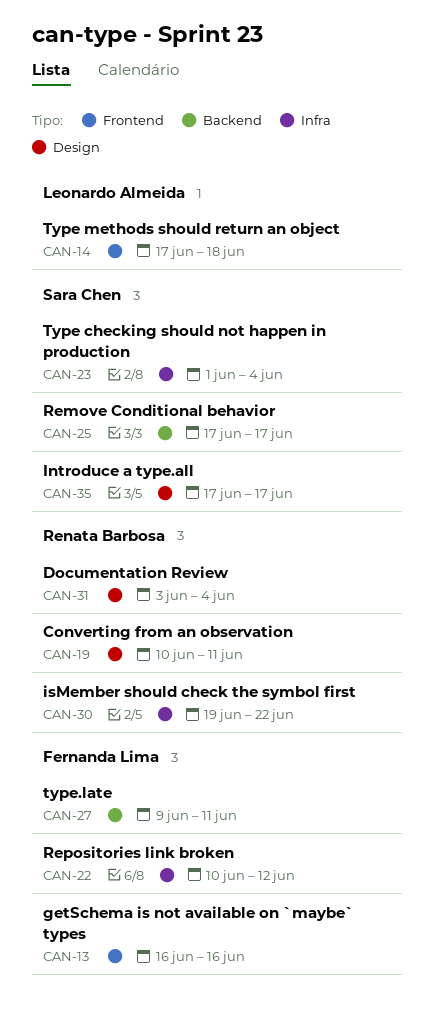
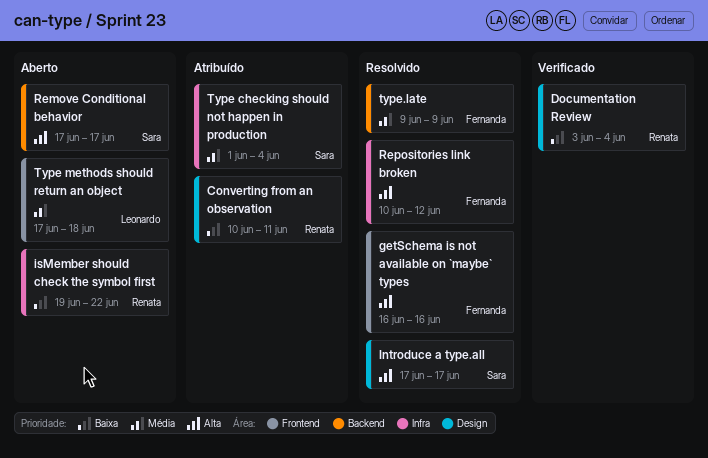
type.late, due: Jun 11 -> Jun 9

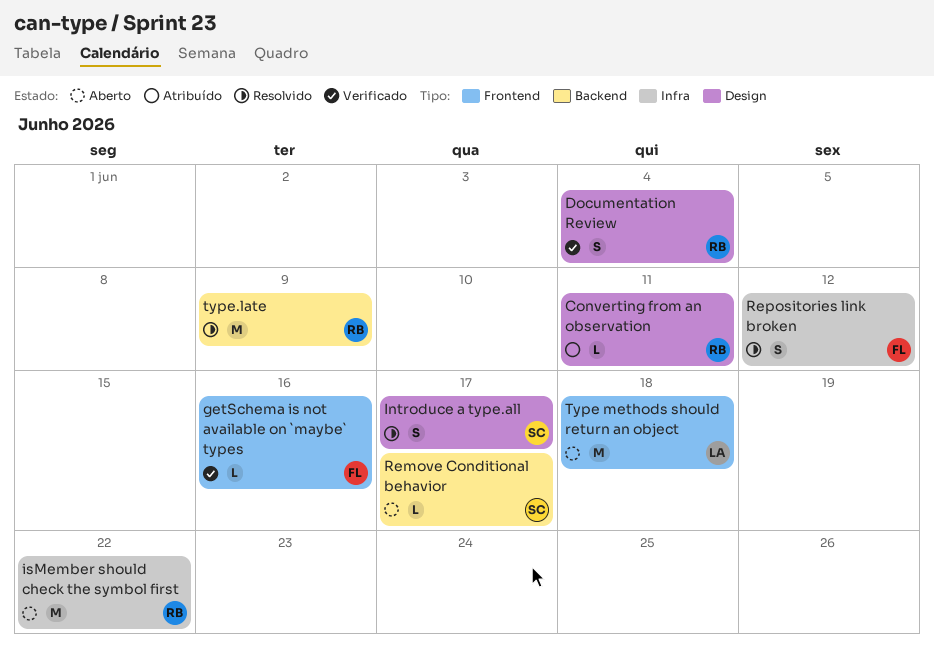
getSchema is not available on `maybe` types, status: Resolvido -> Verificado
Type checking should not happen in production: present -> none
type.late, owner: Fernanda -> Renata

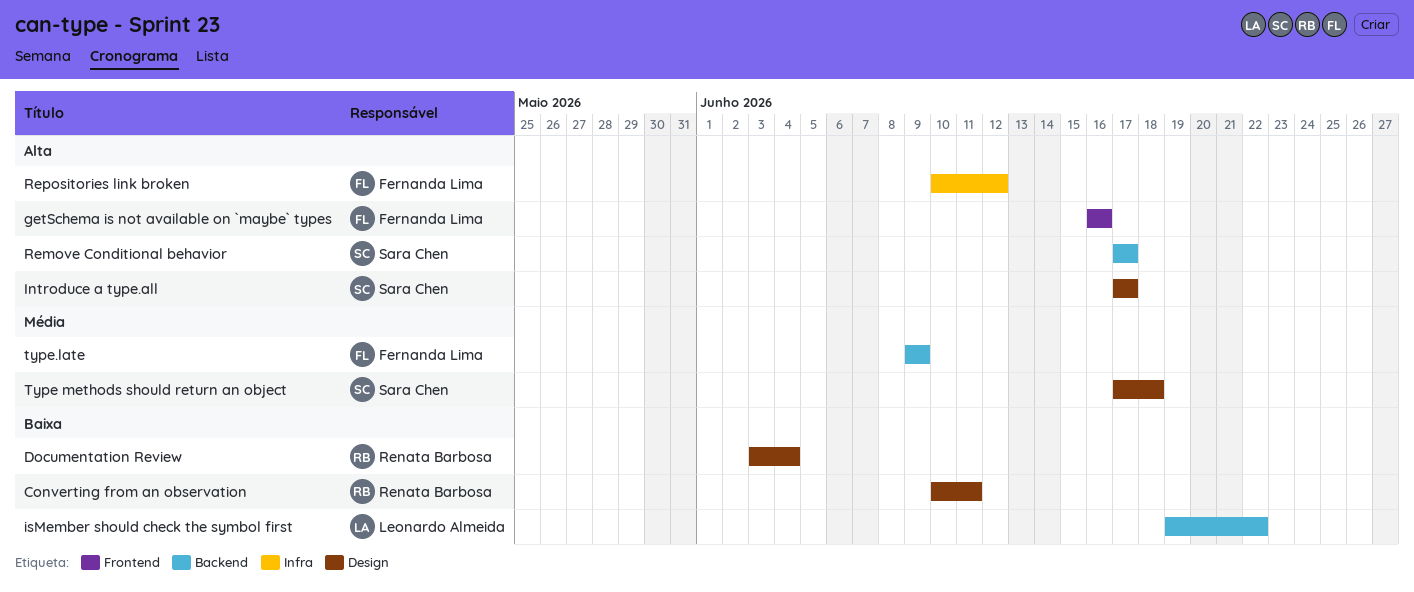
isMember should check the symbol first, owner: Renata Barbosa -> Leonardo Almeida
isMember should check the symbol first, label: Infra -> Backend
Type methods should return an object, owner: Leonardo Almeida -> Sara Chen
Type methods should return an object, label: Frontend -> Design
type.late, owner: Renata Barbosa -> Fernanda Lima

